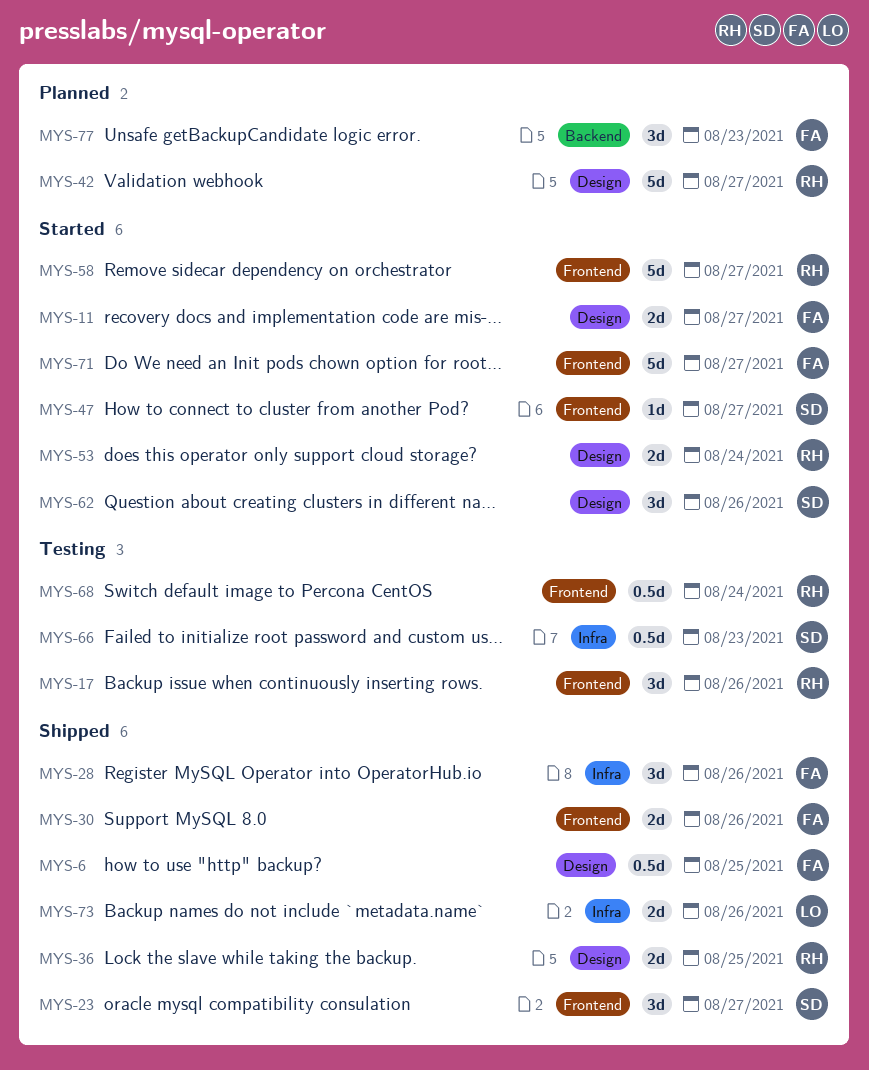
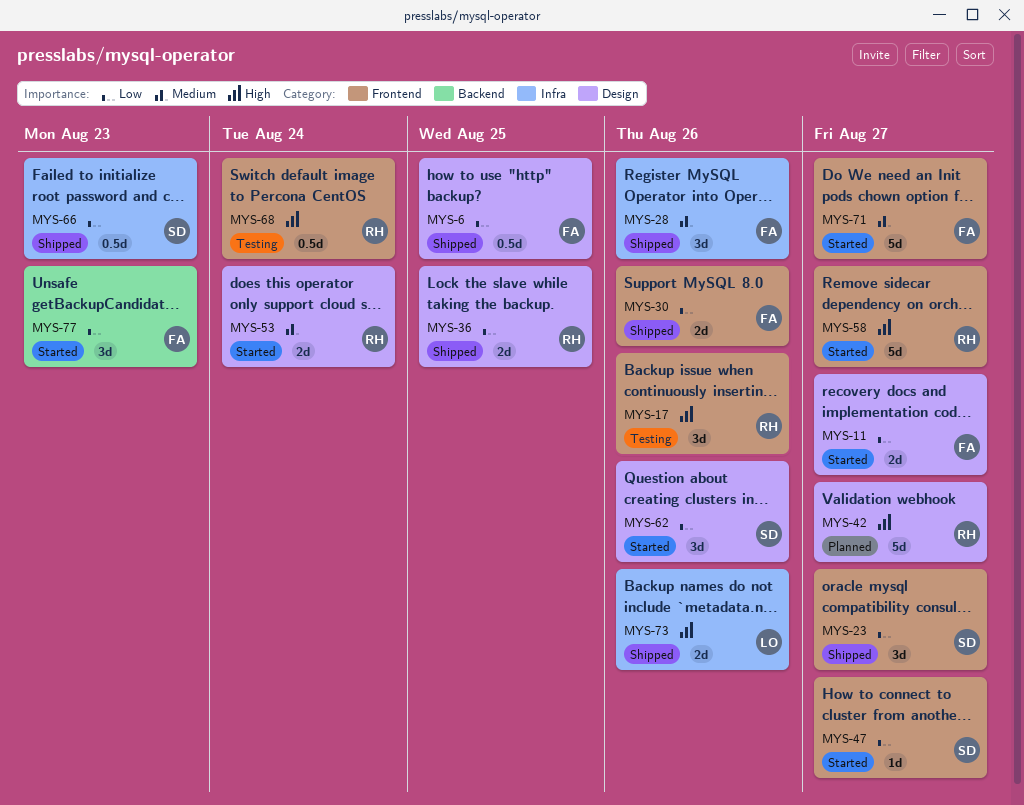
MYS-66, status: Testing -> Shipped
MYS-77, status: Planned -> Started

